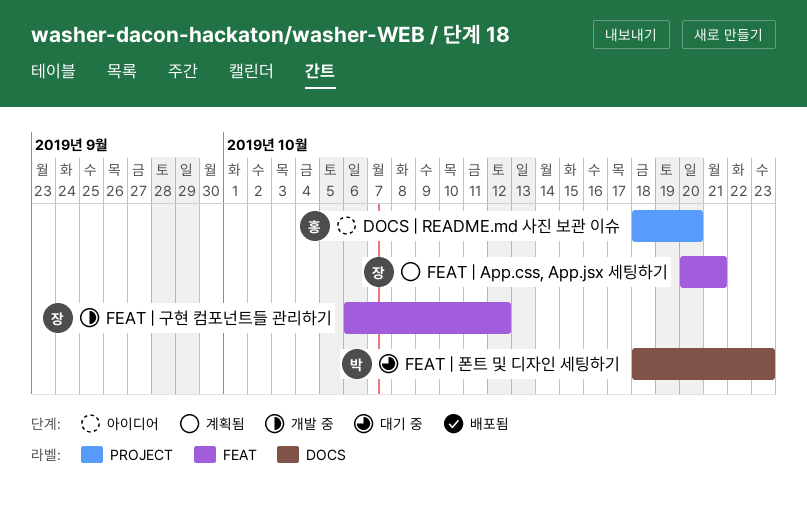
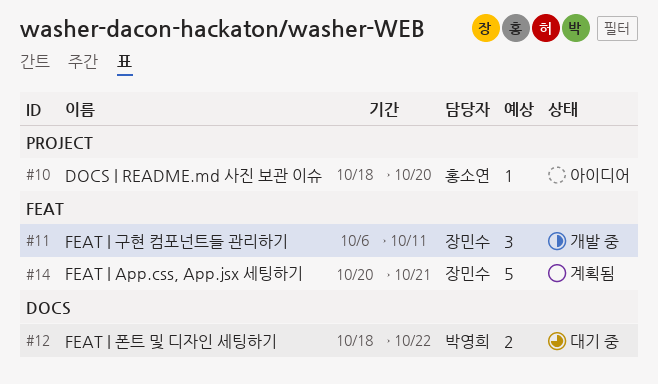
FEAT | 구현 컴포넌트들 관리하기, due: Oct 12 -> Oct 11
FEAT | 폰트 및 디자인 세팅하기, due: Oct 23 -> Oct 22

